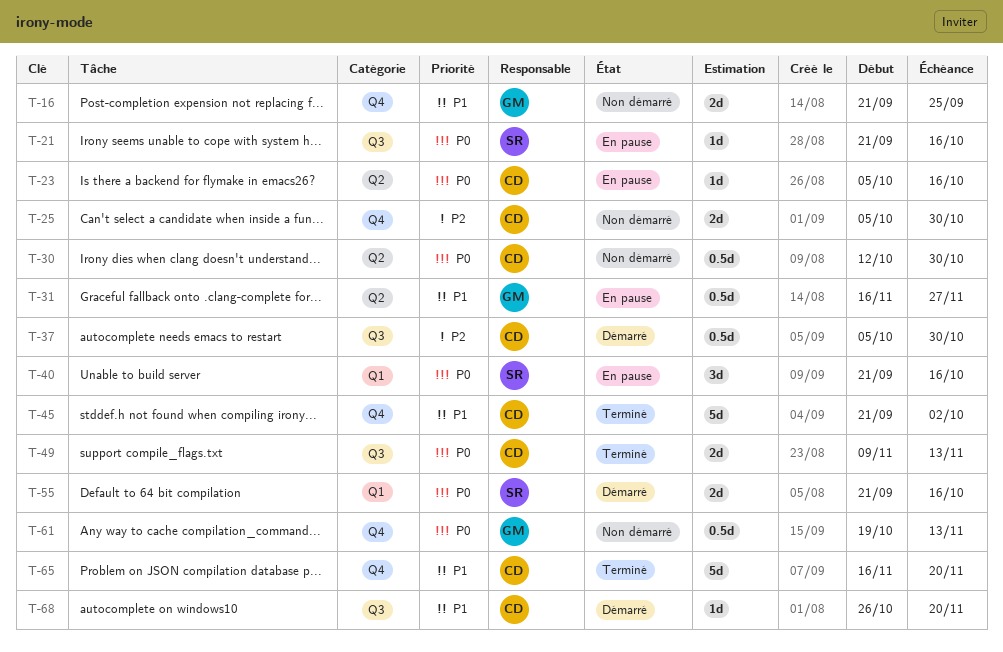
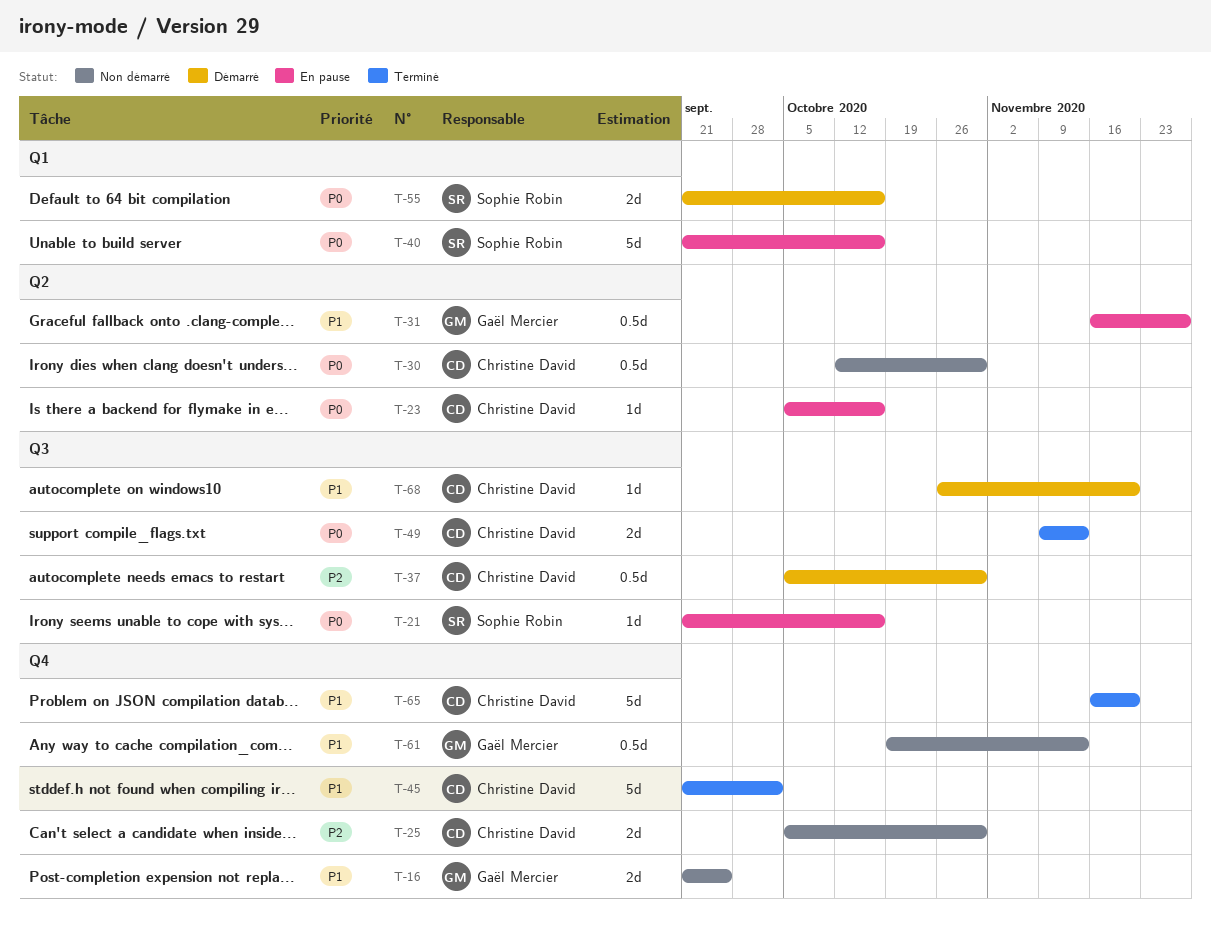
T-40, estimate: 3d -> 5d
T-61, priority: P0 -> P1

